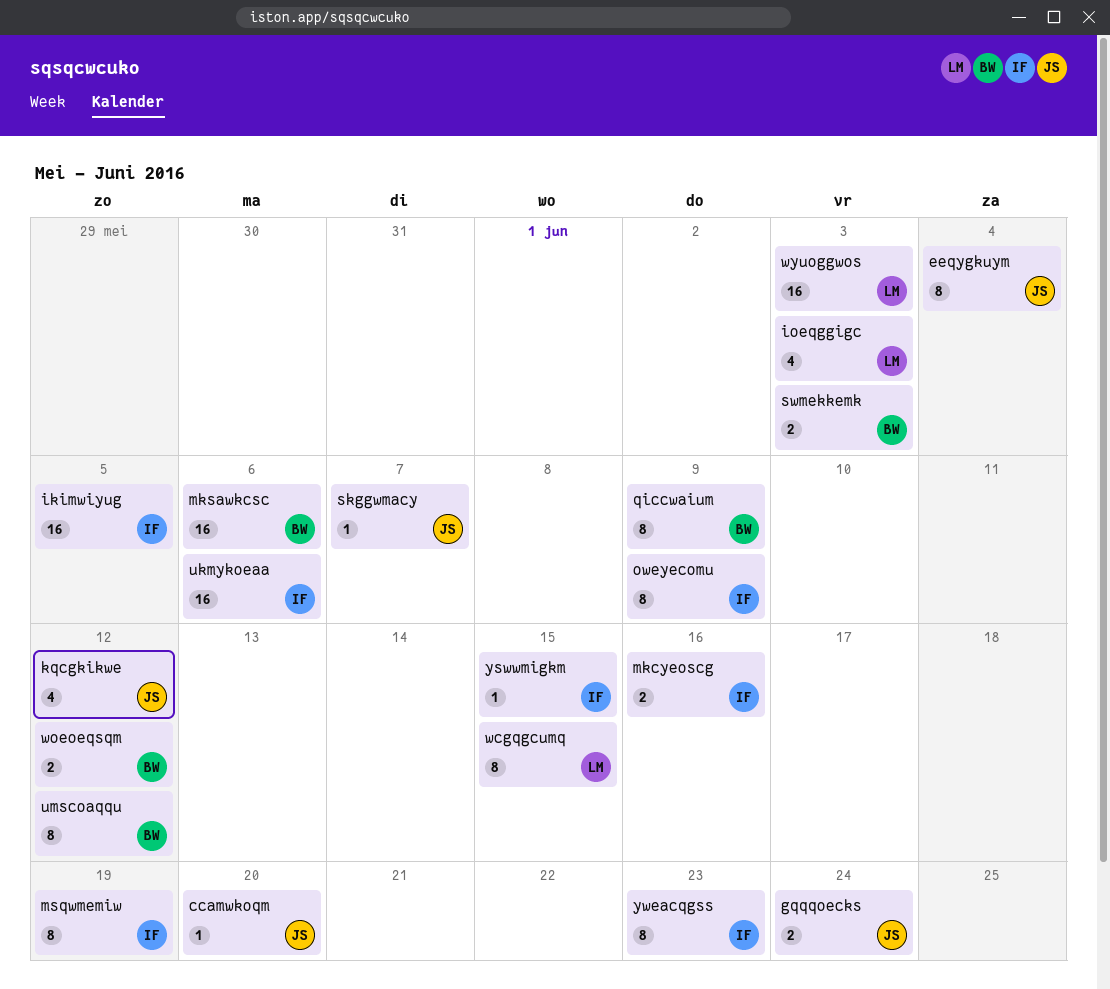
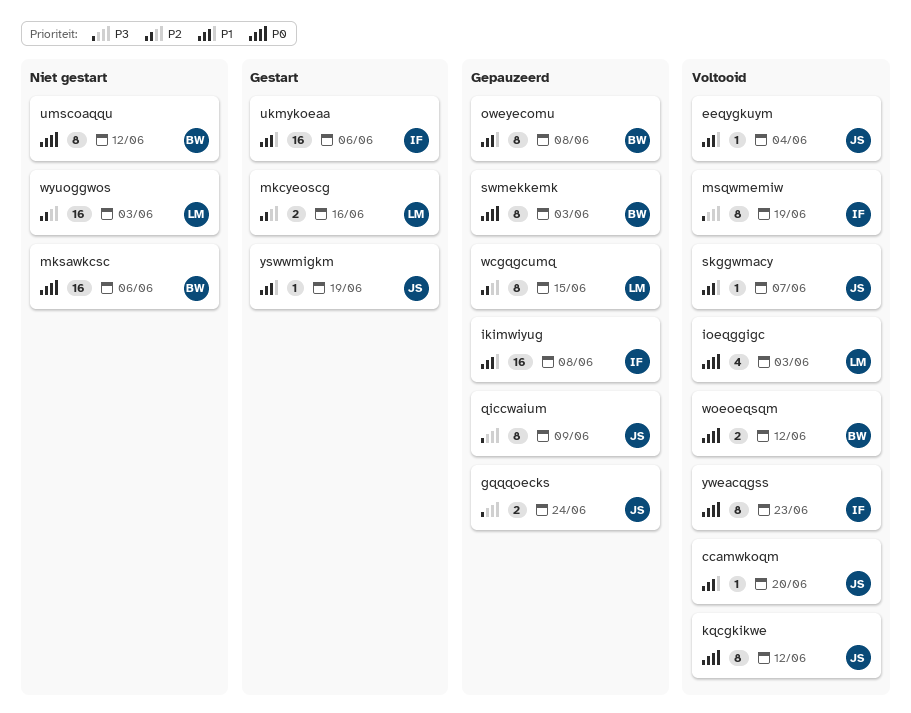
eeqygkuym, estimate: 8 -> 1
ikimwiyug, due: Jun 5 -> Jun 8
kqcgkikwe, estimate: 4 -> 8
mkcyeoscg, owner: IF -> LM
oweyecomu, owner: IF -> BW
oweyecomu, due: Jun 9 -> Jun 8
qiccwaium, owner: BW -> JS
swmekkemk, estimate: 2 -> 8
yswwmigkm, owner: IF -> JS
yswwmigkm, due: Jun 15 -> Jun 19

